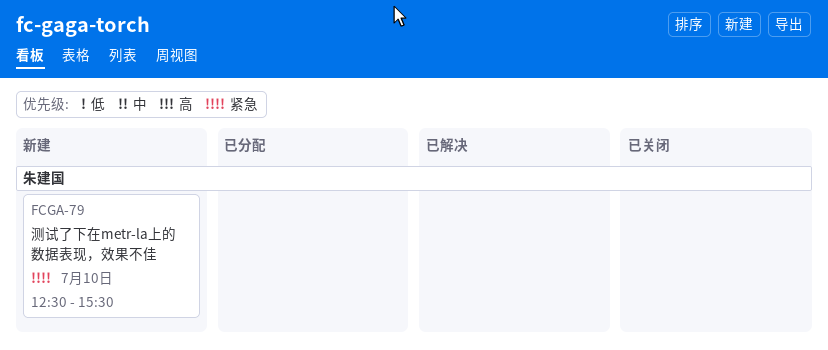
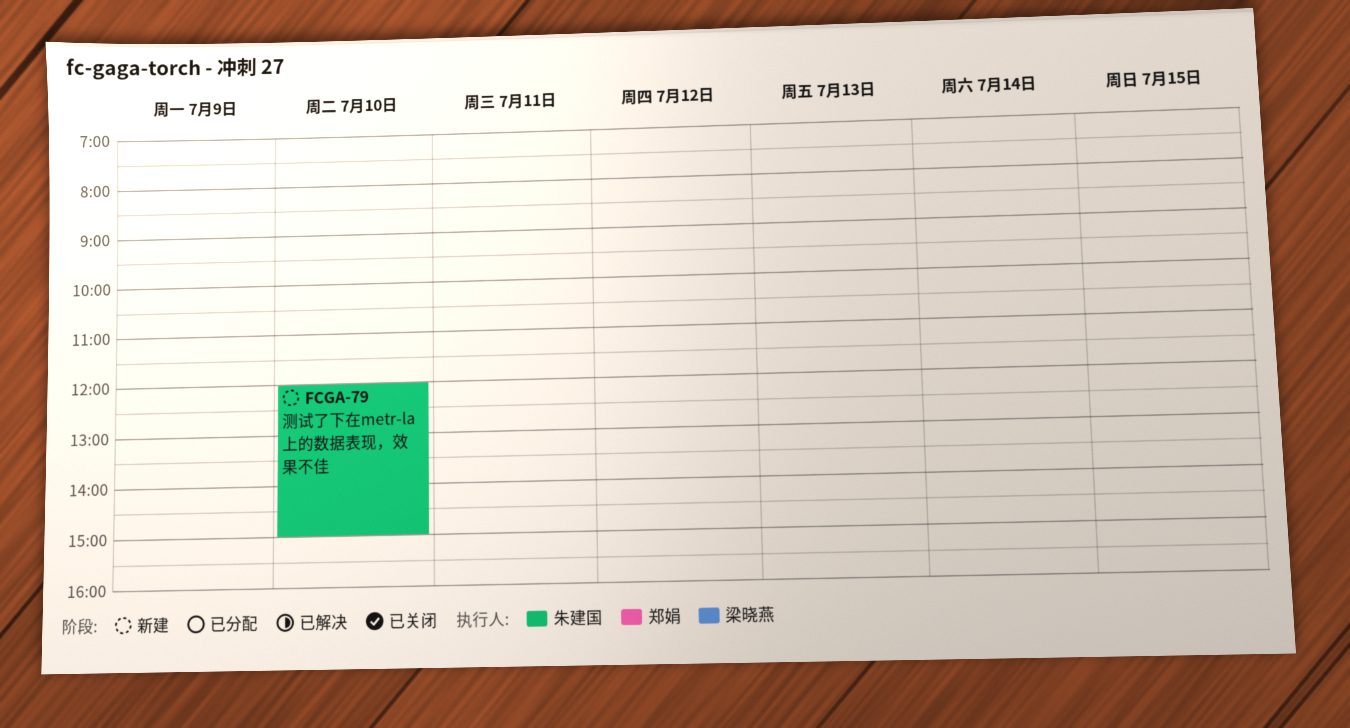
FCGA-79, begins: 12:30 -> 12:00
FCGA-79, ends: 15:30 -> 15:00

